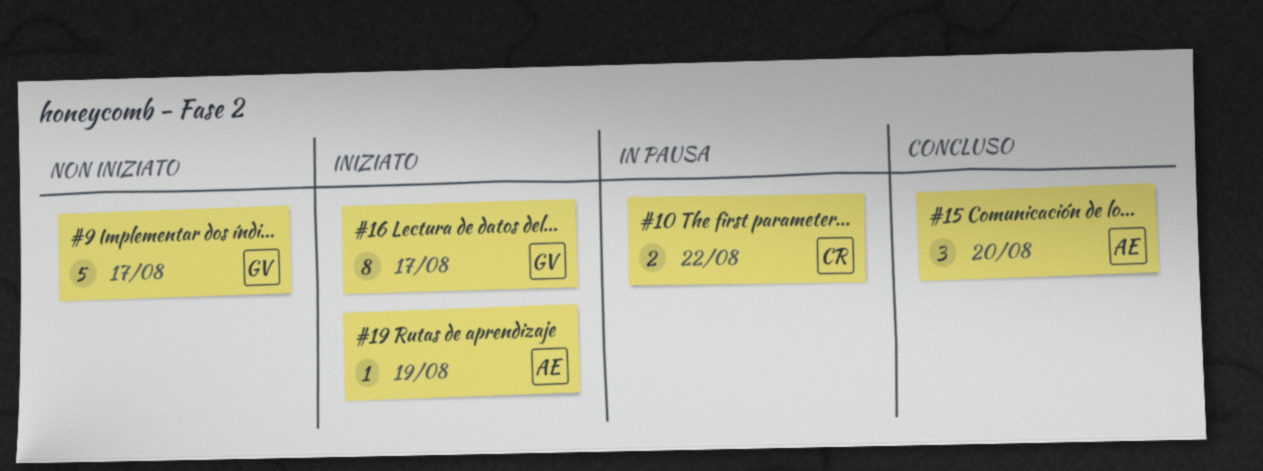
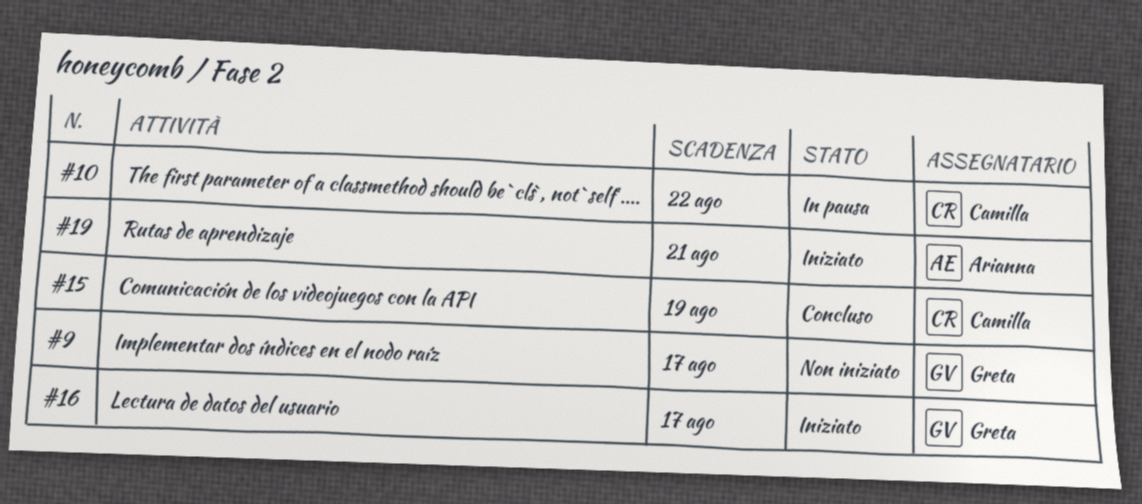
#15, owner: Arianna -> Camilla
#15, due: Aug 20 -> Aug 19
#19, due: Aug 19 -> Aug 21

